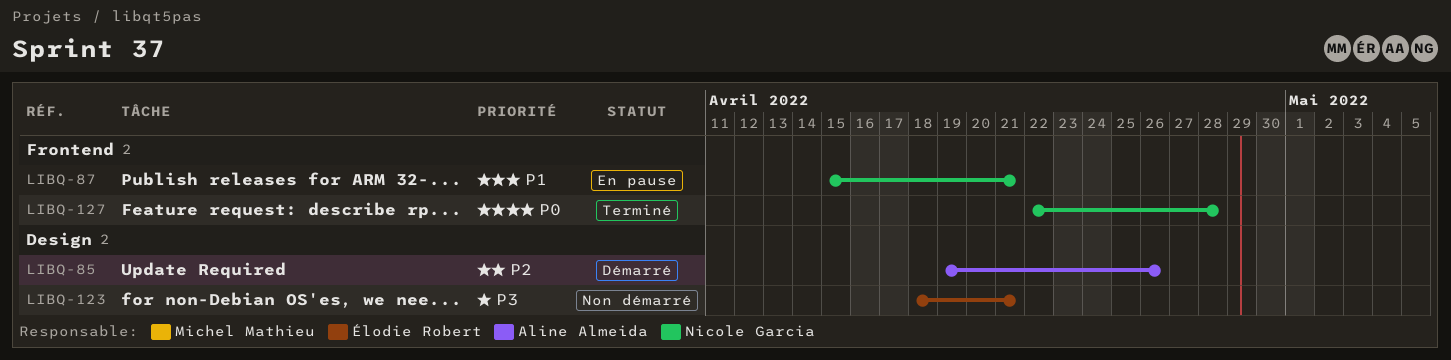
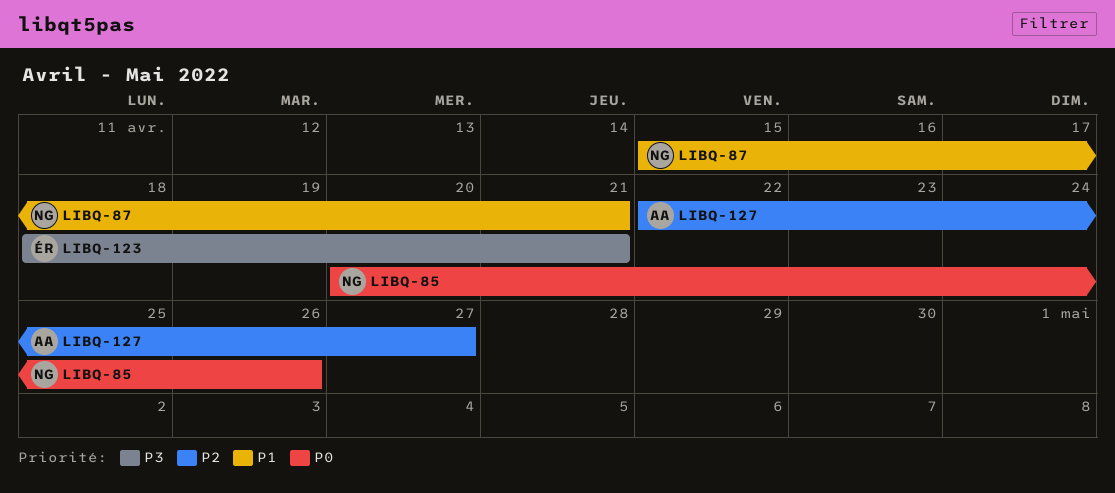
LIBQ-85, owner: Aline Almeida -> Nicole Garcia
LIBQ-85, priority: P2 -> P0
LIBQ-85, start: Apr 19 -> Apr 20
LIBQ-127, owner: Nicole Garcia -> Aline Almeida
LIBQ-127, priority: P0 -> P2
LIBQ-127, due: Apr 28 -> Apr 27

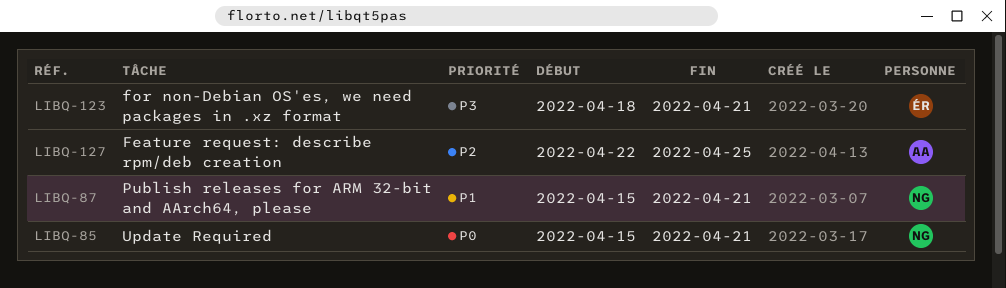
LIBQ-85, start: Apr 20 -> Apr 15
LIBQ-85, due: Apr 26 -> Apr 21
LIBQ-127, due: Apr 27 -> Apr 25

